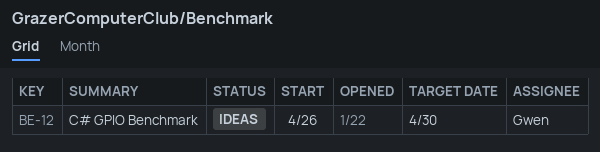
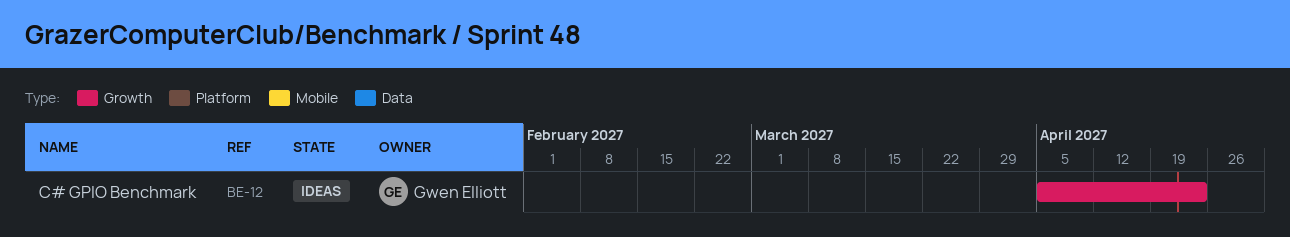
BE-12, start: Apr 26 -> Apr 5
BE-12, due: Apr 30 -> Apr 23

